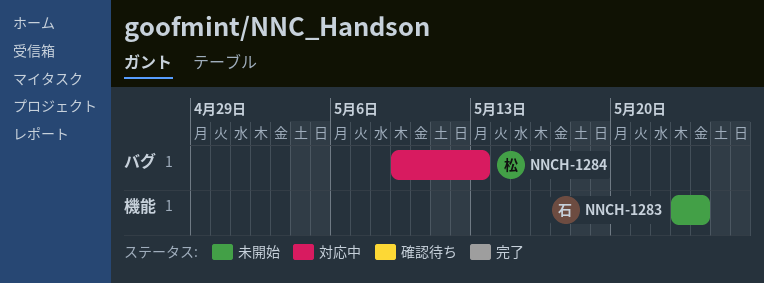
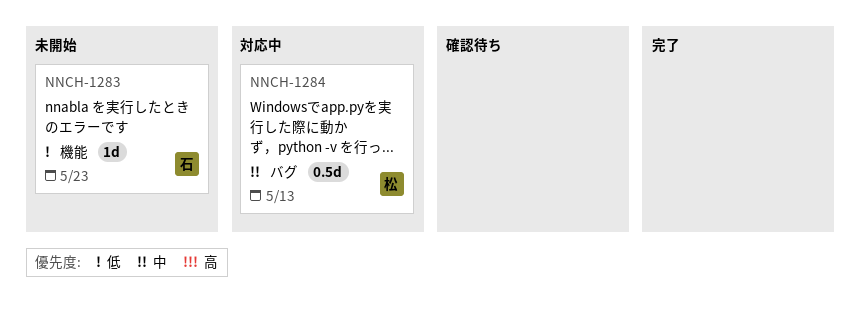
NNCH-1283, due: May 24 -> May 23

